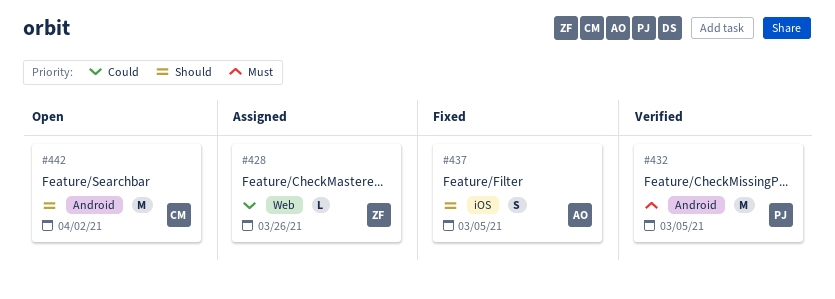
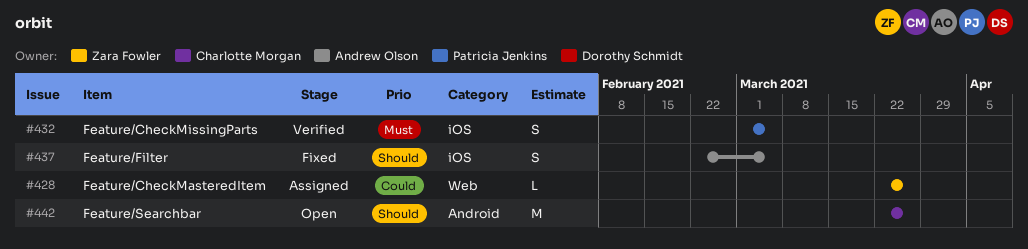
#432, label: Android -> iOS
#432, estimate: M -> S
#442, due: Apr 2 -> Mar 26

